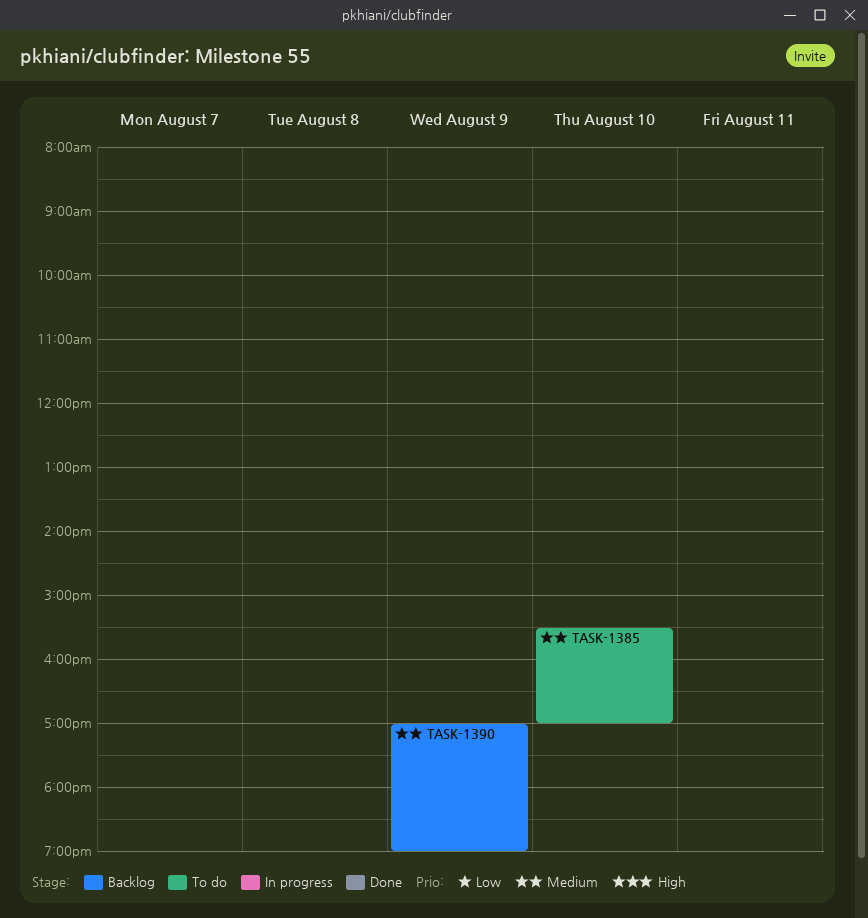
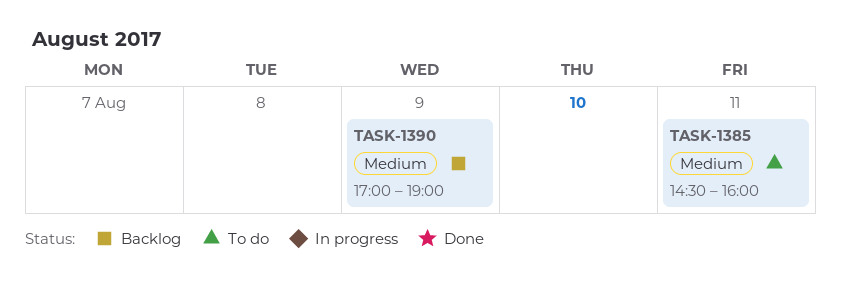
TASK-1385, day: Aug 10 -> Aug 11
TASK-1385, begins: 15:30 -> 14:30
TASK-1385, ends: 17:00 -> 16:00

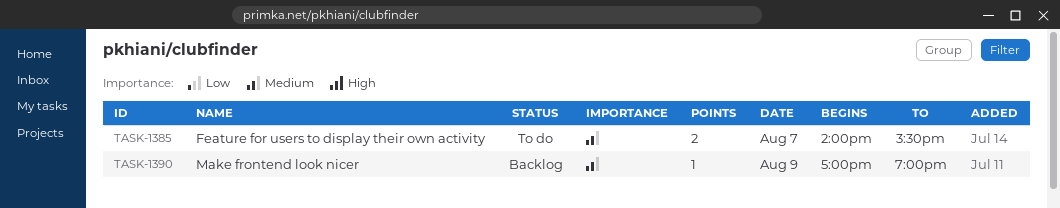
TASK-1385, day: Aug 11 -> Aug 7
TASK-1385, begins: 14:30 -> 14:00
TASK-1385, ends: 16:00 -> 15:30

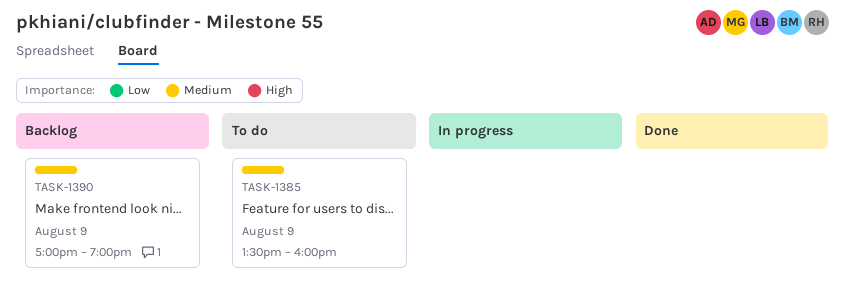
TASK-1385, day: Aug 7 -> Aug 9
TASK-1385, begins: 14:00 -> 13:30
TASK-1385, ends: 15:30 -> 16:00

